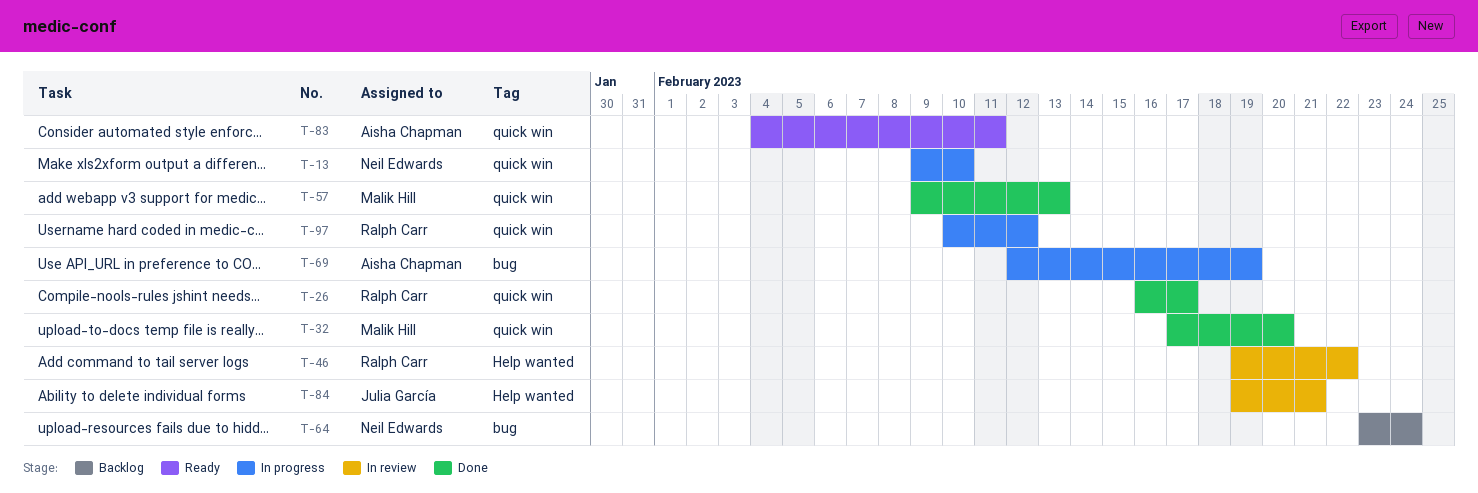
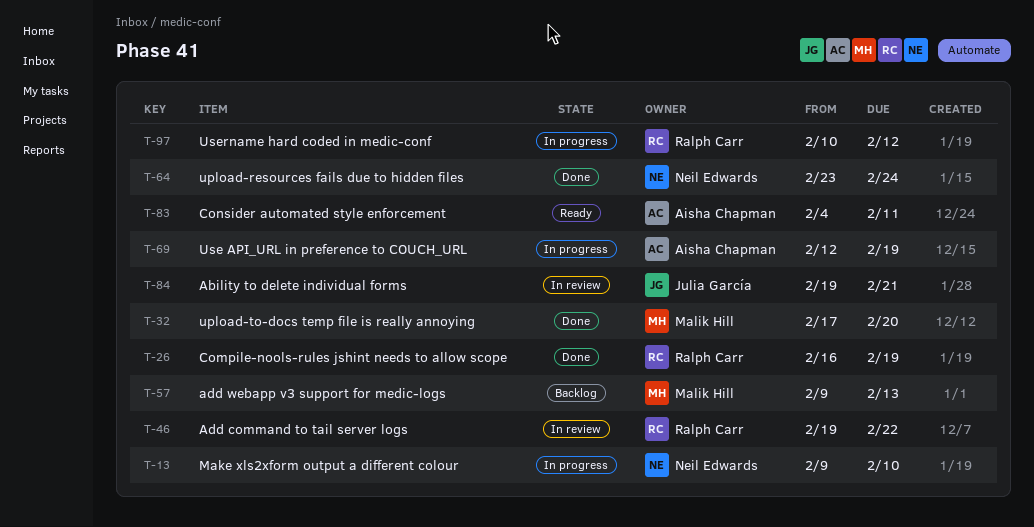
T-26, due: Feb 17 -> Feb 19
T-57, status: Done -> Backlog
T-64, status: Backlog -> Done

